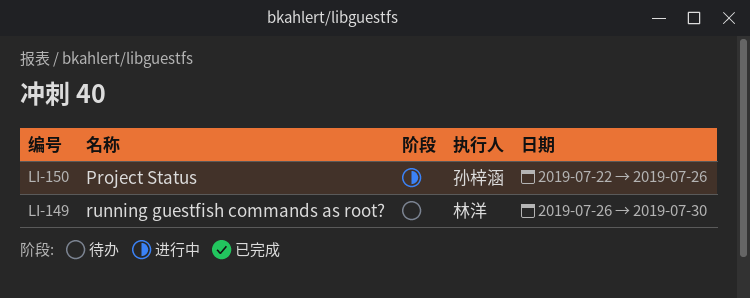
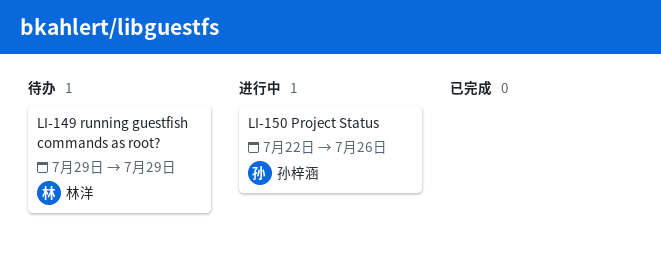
LI-149, start: Jul 26 -> Jul 29
LI-149, due: Jul 30 -> Jul 29

